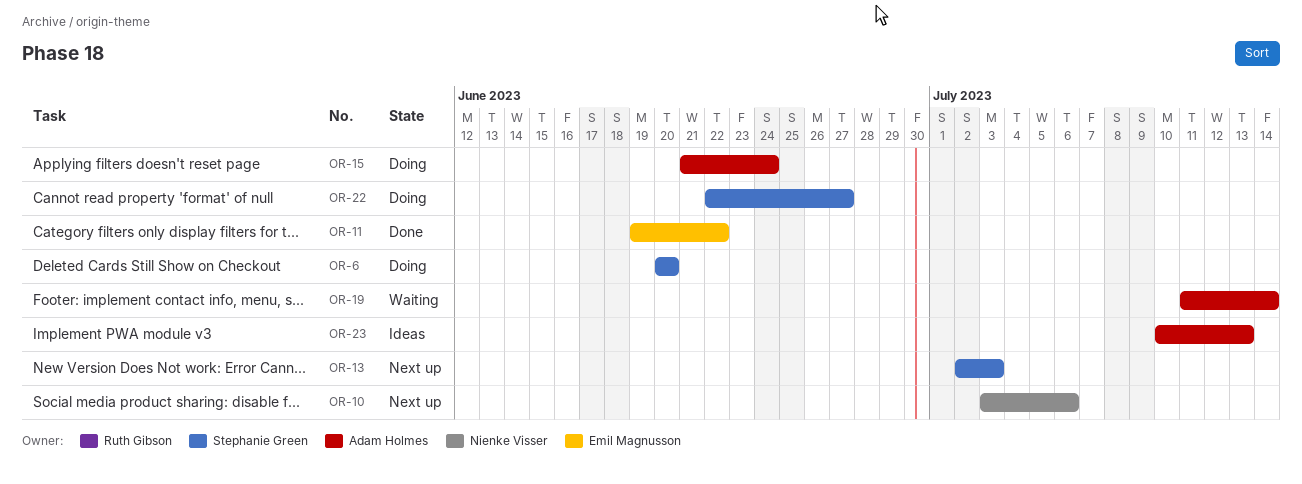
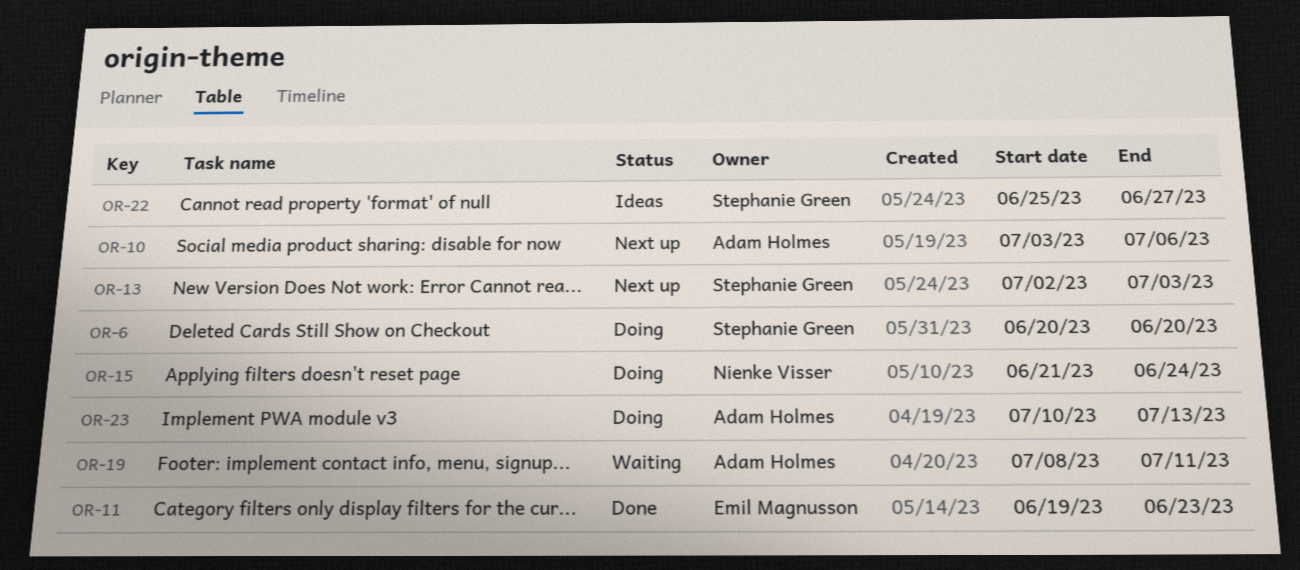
OR-10, owner: Nienke Visser -> Adam Holmes
OR-11, due: Jun 22 -> Jun 23
OR-15, owner: Adam Holmes -> Nienke Visser
OR-19, start: Jul 11 -> Jul 8
OR-19, due: Jul 14 -> Jul 11
OR-22, status: Doing -> Ideas
OR-22, start: Jun 22 -> Jun 25
OR-23, status: Ideas -> Doing

